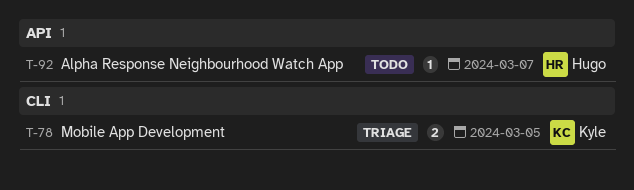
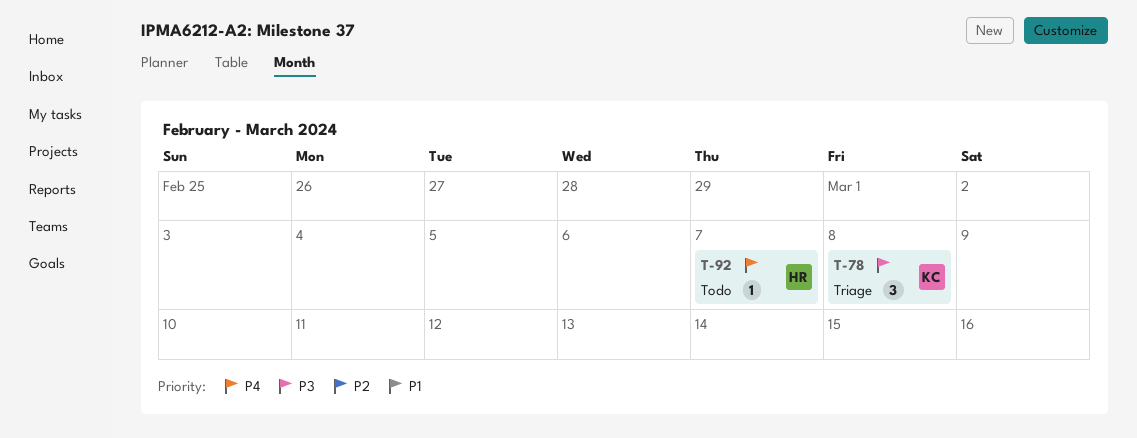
T-78, estimate: 2 -> 3
T-78, due: Mar 5 -> Mar 8

